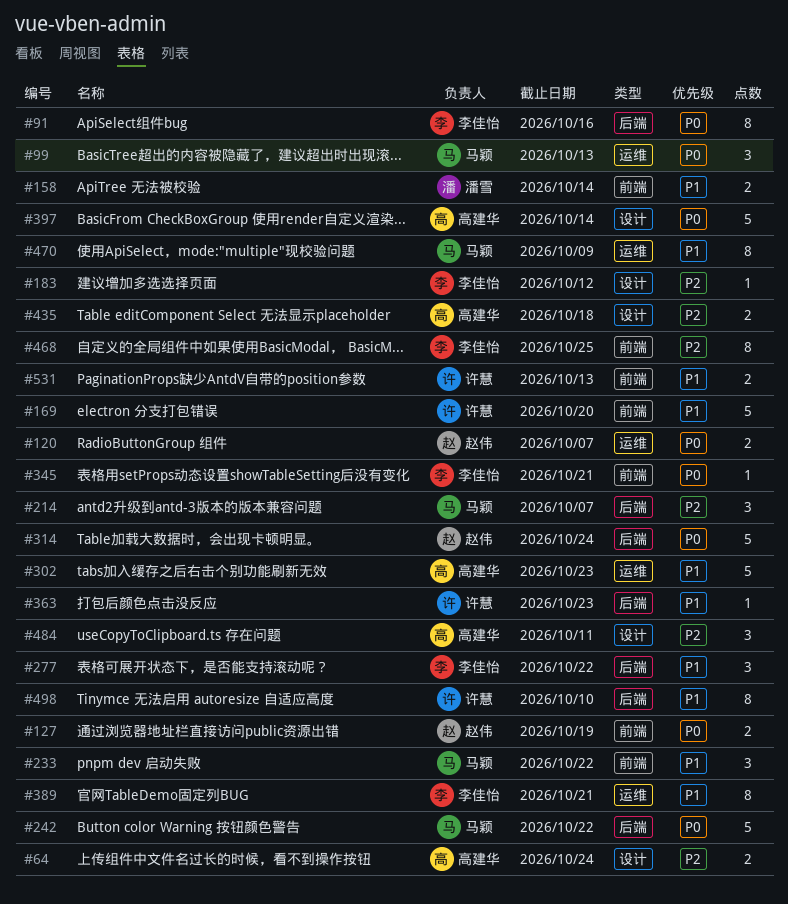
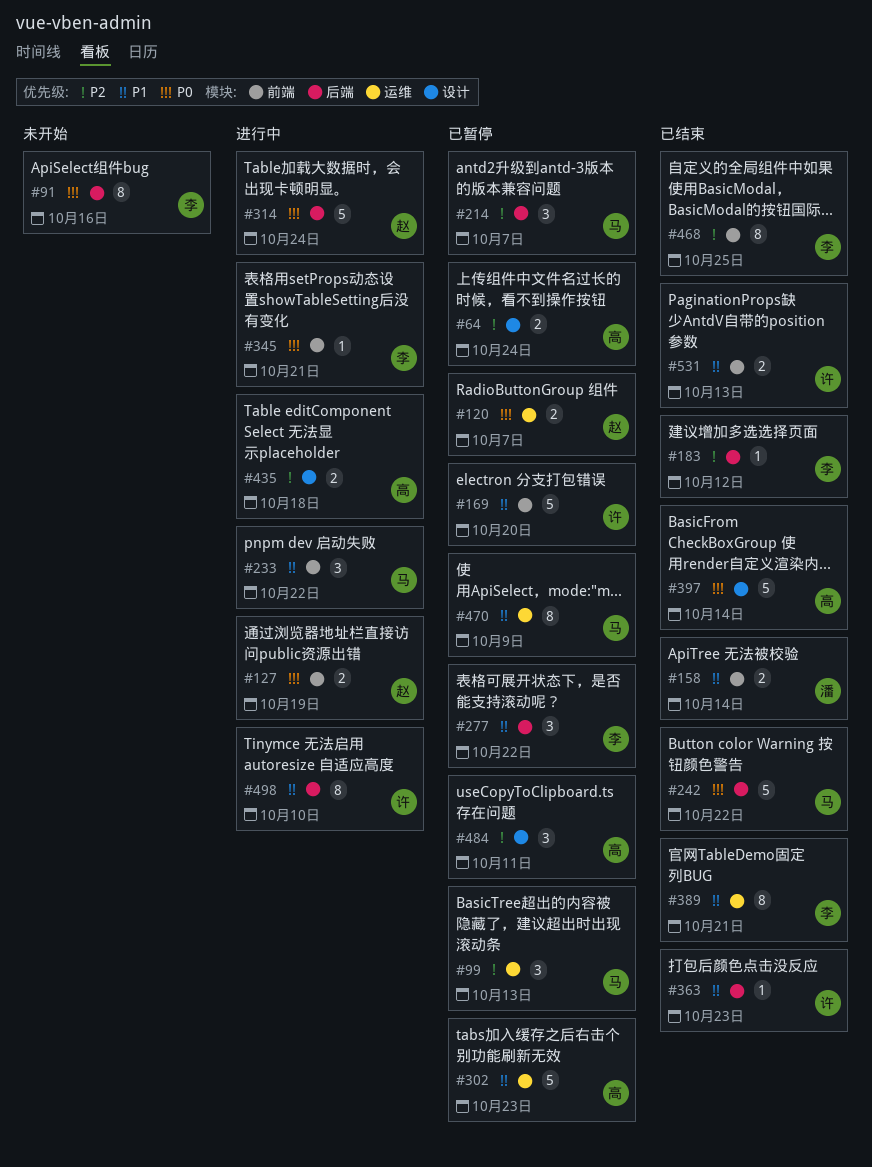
#99, priority: P0 -> P2
#183, label: 设计 -> 后端

